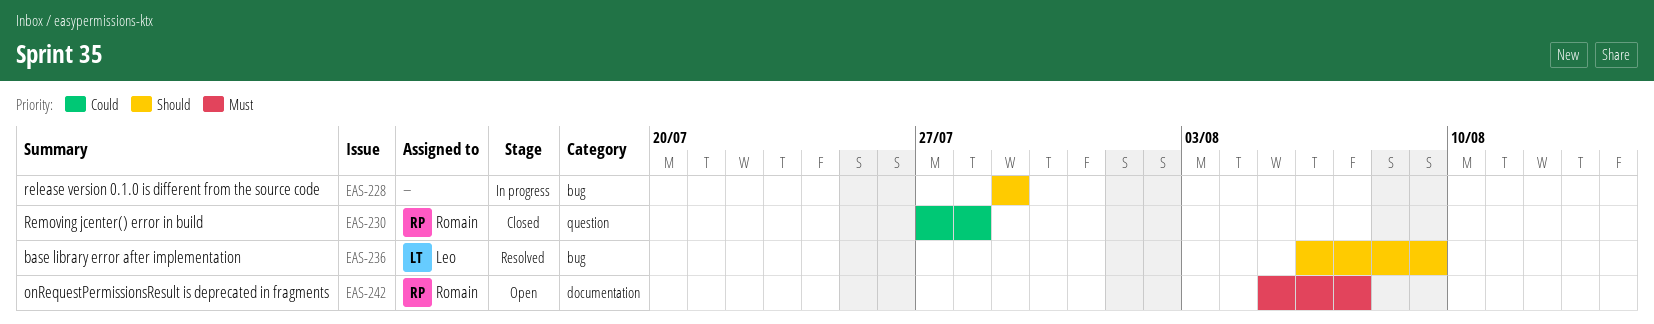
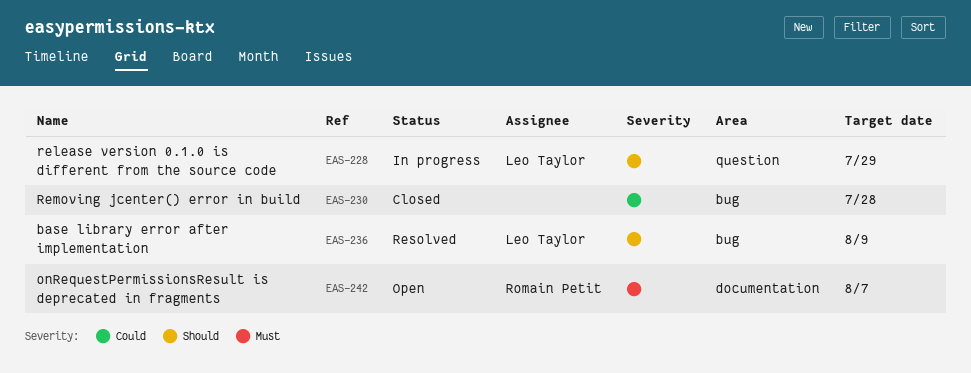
EAS-228, owner: none -> Leo Taylor
EAS-228, label: bug -> question
EAS-230, owner: Romain Petit -> none
EAS-230, label: question -> bug

